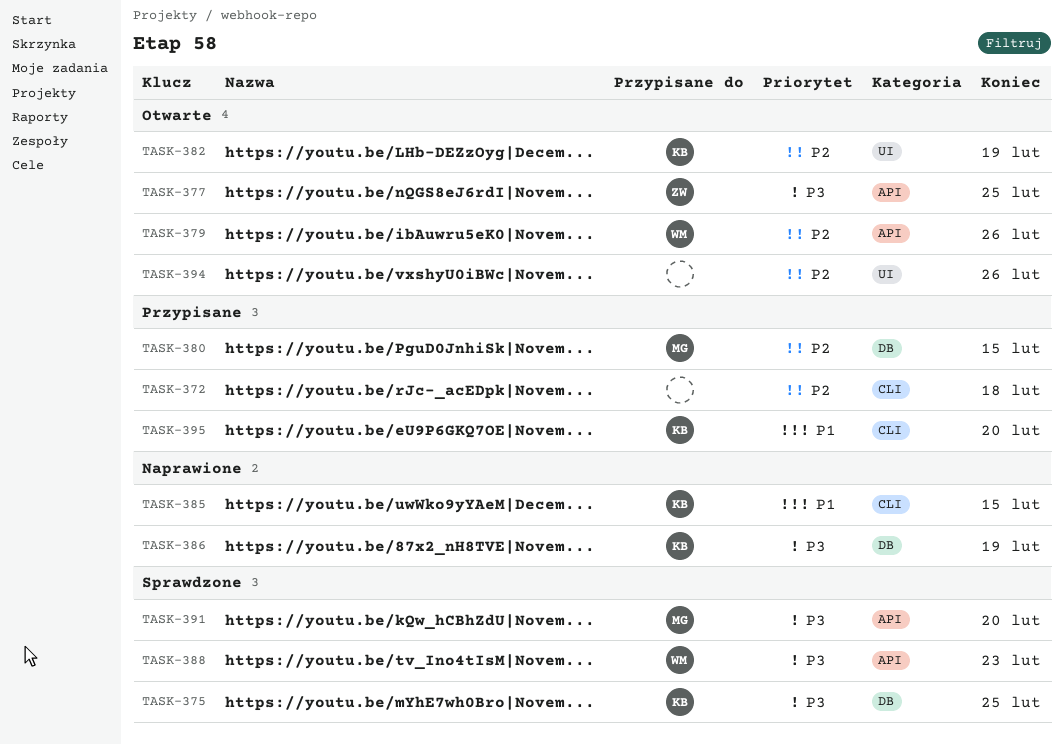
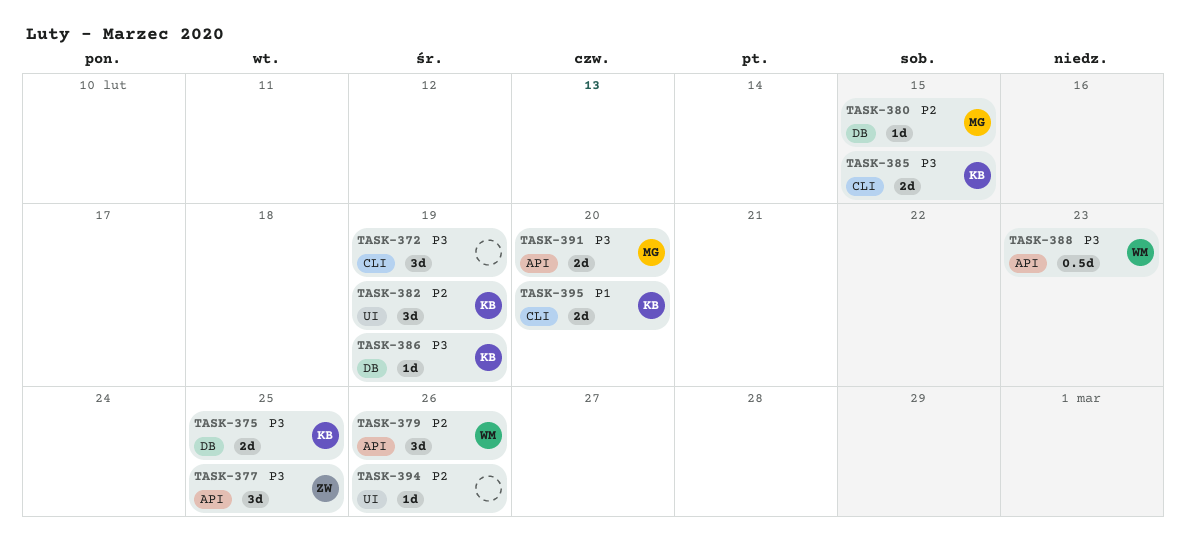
TASK-372, priority: P2 -> P3
TASK-372, due: Feb 18 -> Feb 19
TASK-385, priority: P1 -> P3

